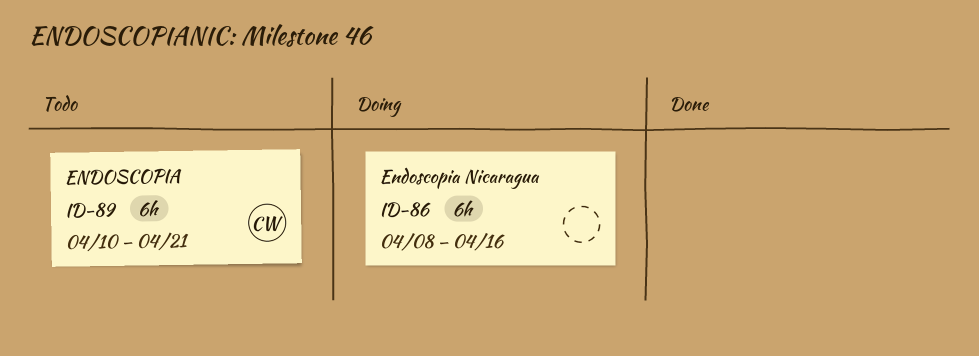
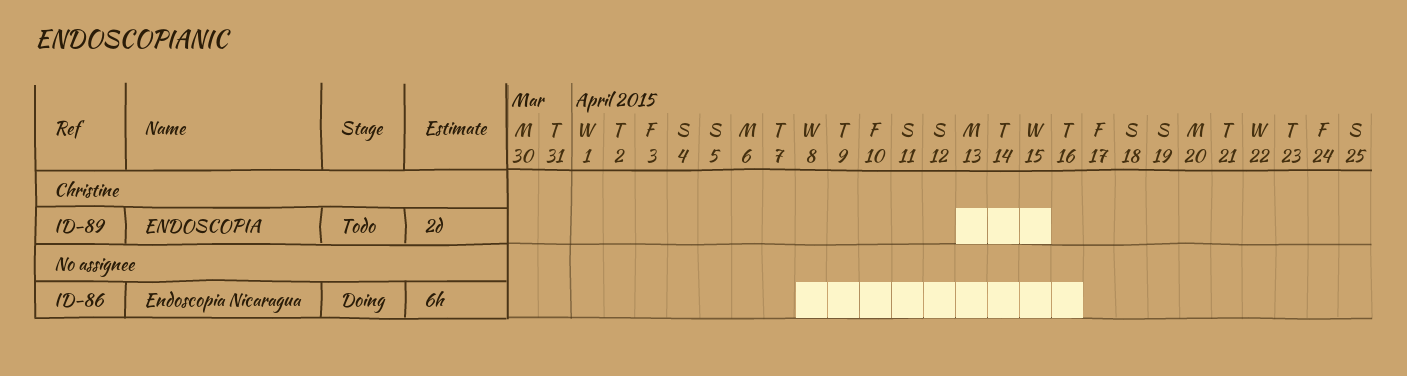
ID-89, estimate: 6h -> 2d
ID-89, start: Apr 10 -> Apr 13
ID-89, due: Apr 21 -> Apr 15

